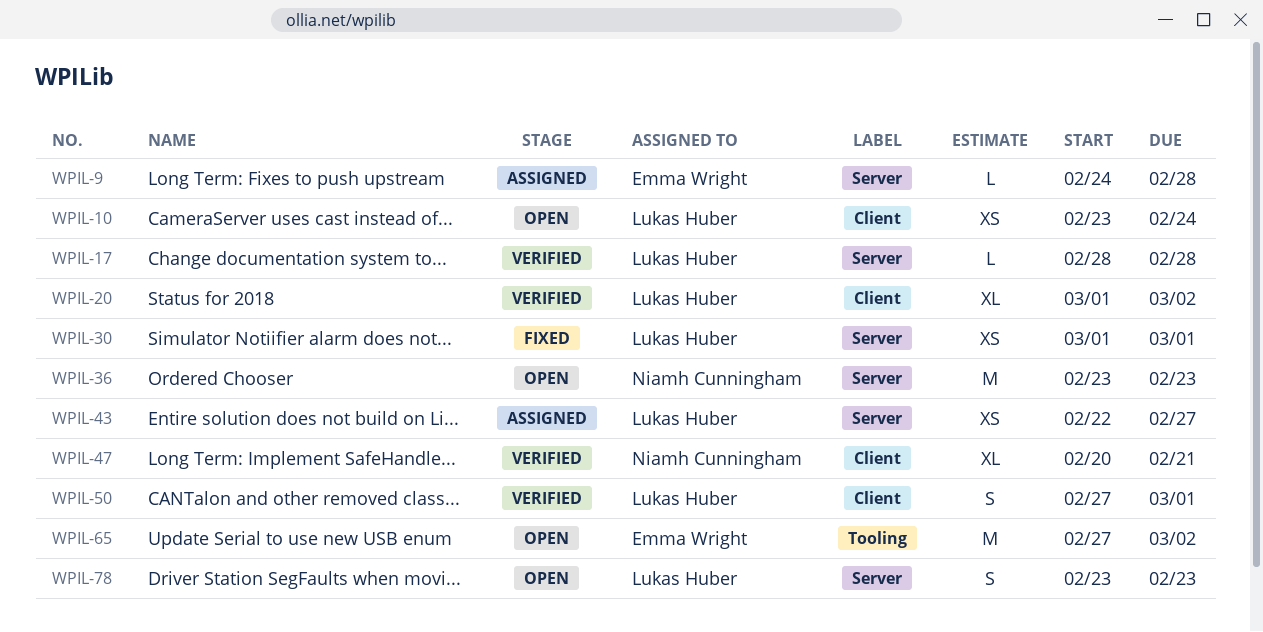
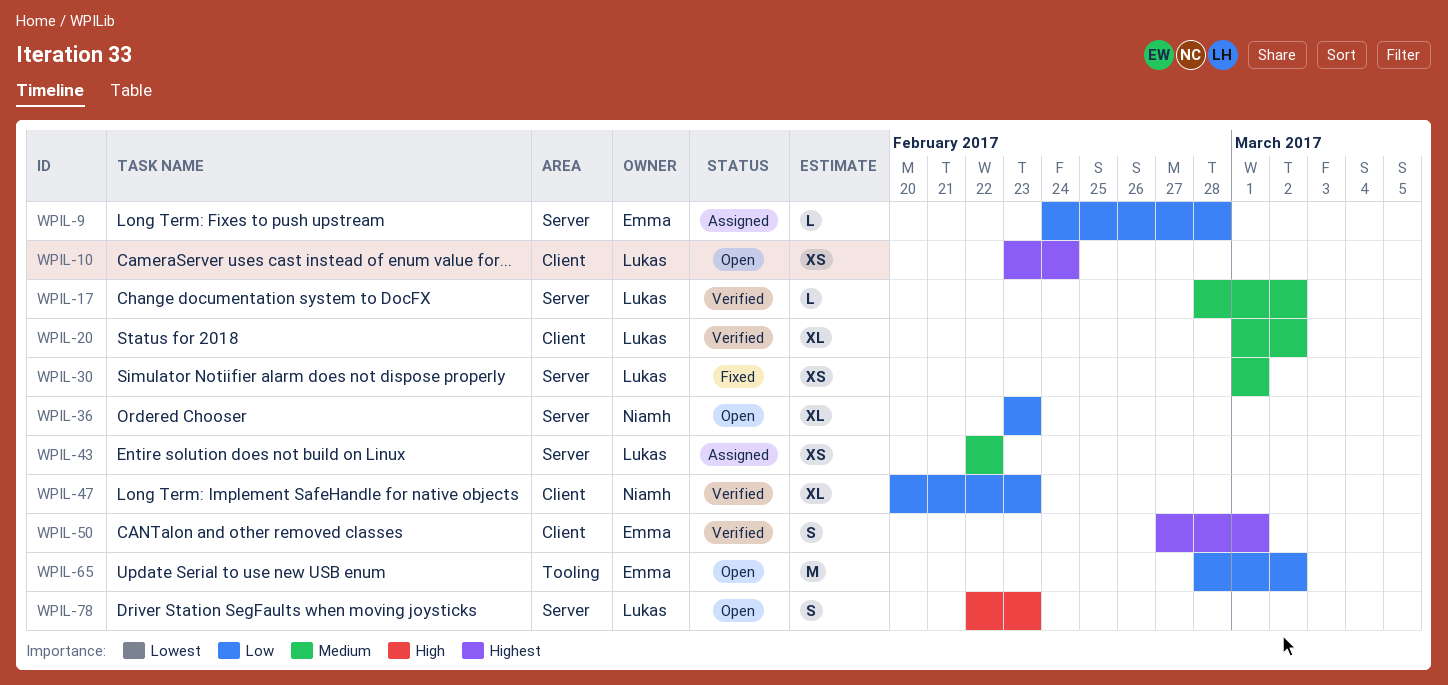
WPIL-17, due: Feb 28 -> Mar 2
WPIL-36, estimate: M -> XL
WPIL-43, due: Feb 27 -> Feb 22
WPIL-47, due: Feb 21 -> Feb 23
WPIL-50, owner: Lukas Huber -> Emma Wright
WPIL-65, start: Feb 27 -> Feb 28
WPIL-78, start: Feb 23 -> Feb 22

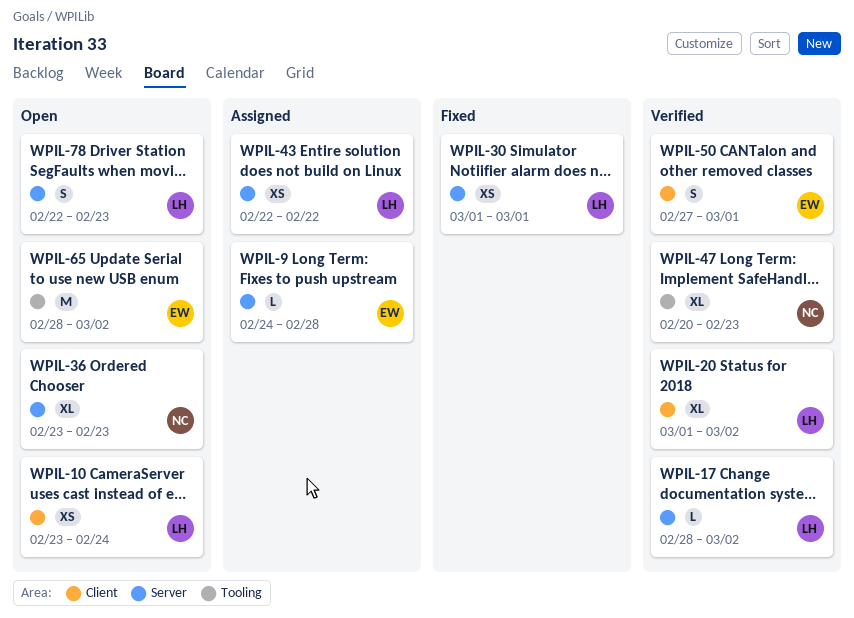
WPIL-47, label: Client -> Tooling

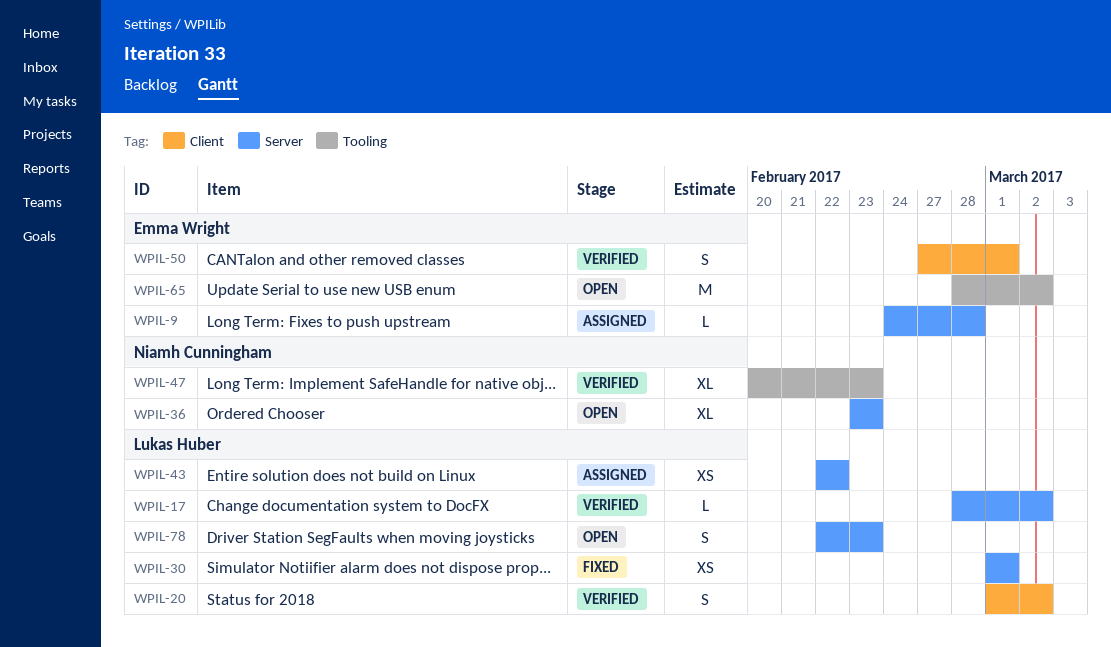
WPIL-10: present -> none
WPIL-20, estimate: XL -> S

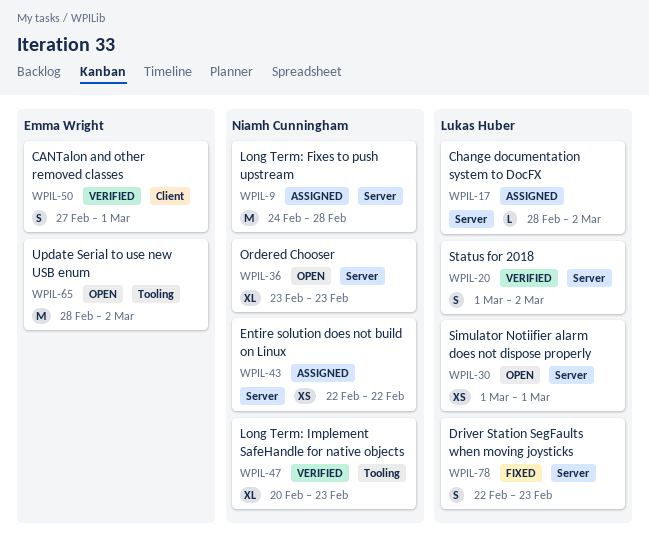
WPIL-9, owner: Emma Wright -> Niamh Cunningham
WPIL-9, estimate: L -> M
WPIL-17, status: Verified -> Assigned
WPIL-20, label: Client -> Server
WPIL-30, status: Fixed -> Open
WPIL-43, owner: Lukas Huber -> Niamh Cunningham
WPIL-78, status: Open -> Fixed

